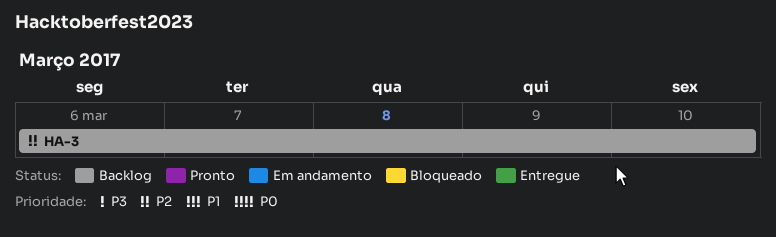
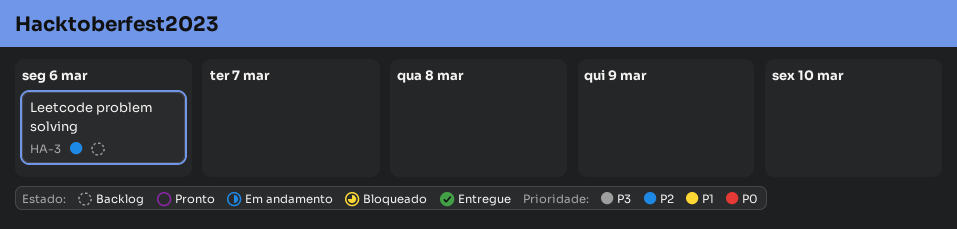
HA-3, due: Mar 10 -> Mar 6

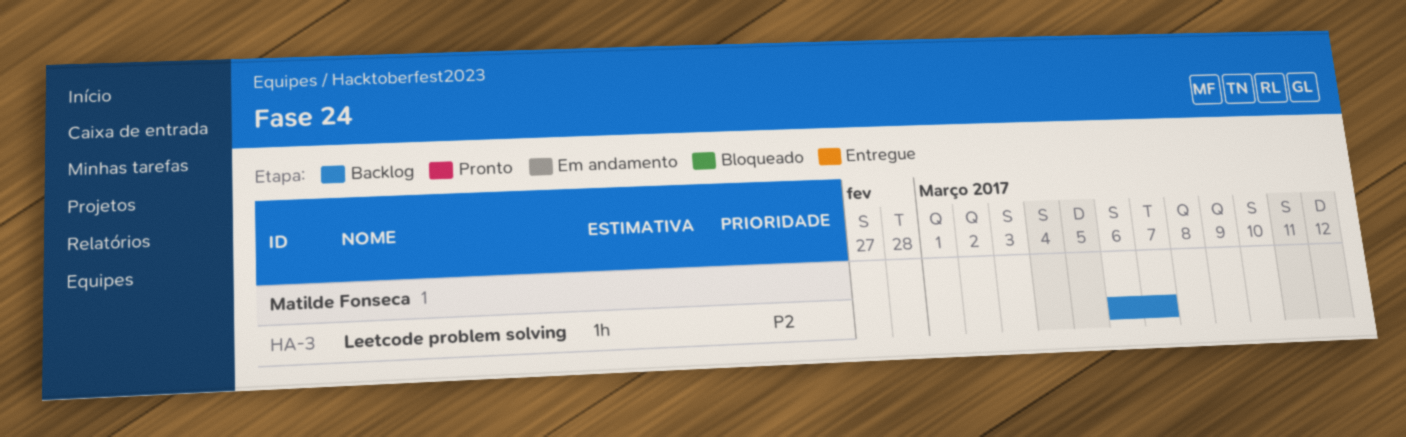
HA-3, due: Mar 6 -> Mar 7

